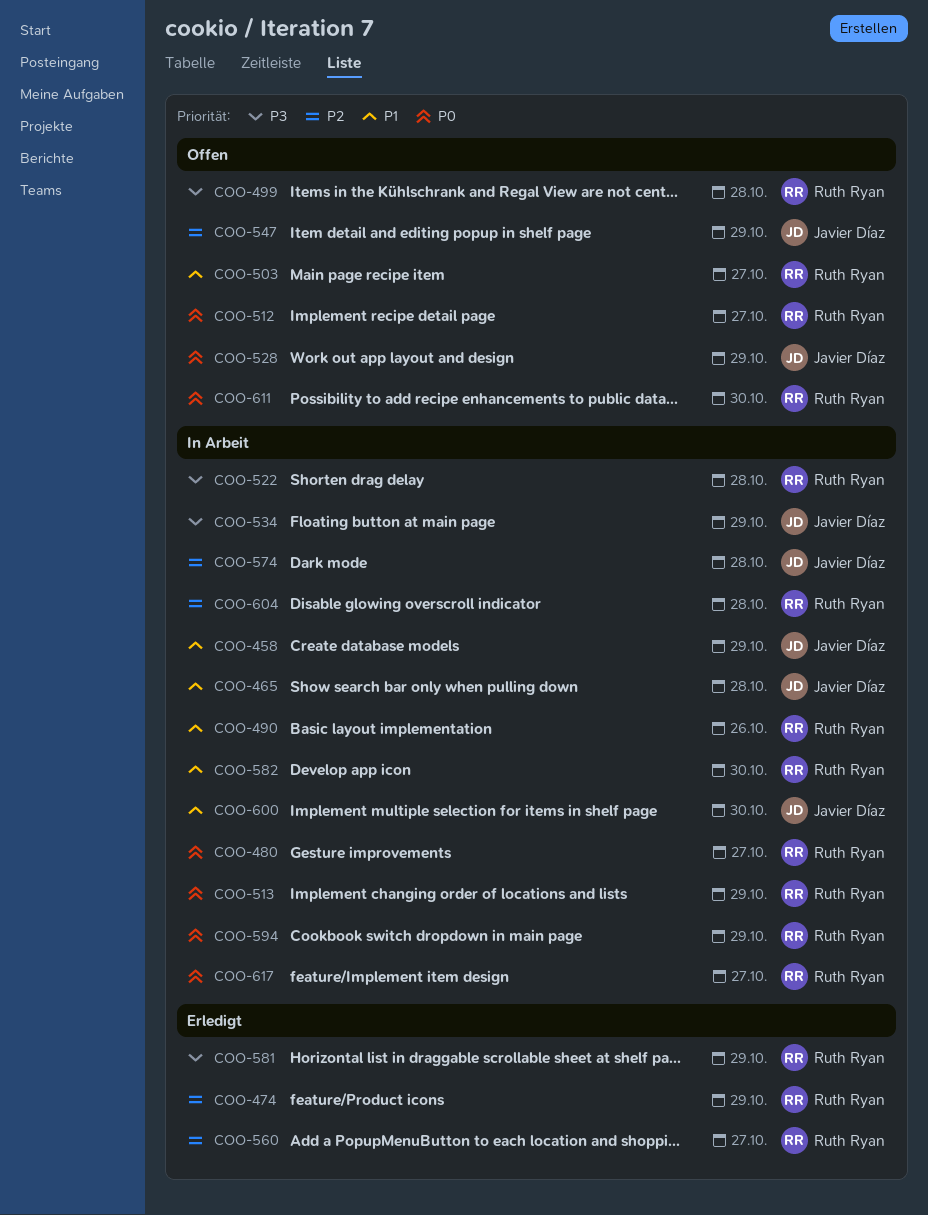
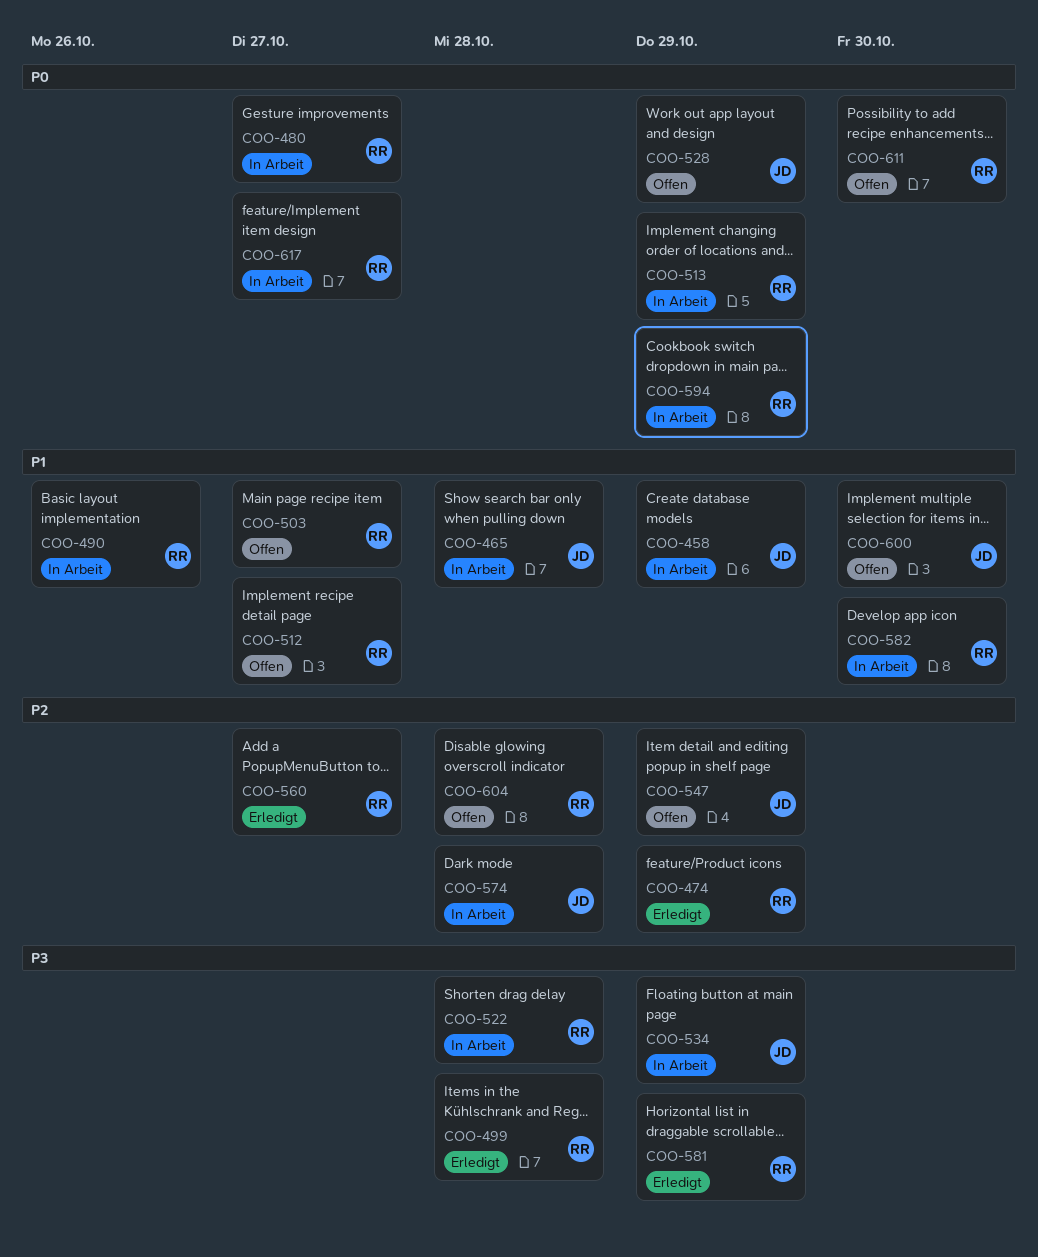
COO-499, status: Offen -> Erledigt
COO-512, priority: P0 -> P1
COO-600, status: In Arbeit -> Offen
COO-604, status: In Arbeit -> Offen

